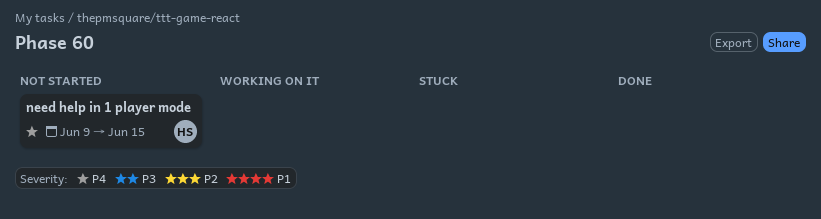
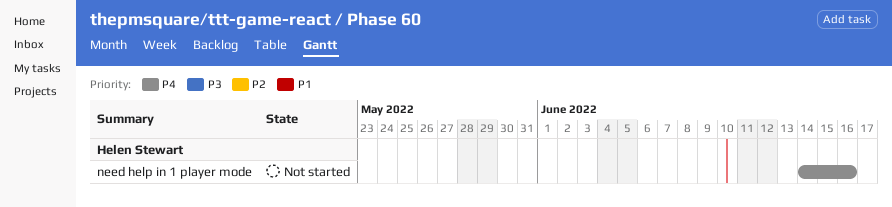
need help in 1 player mode, start: Jun 9 -> Jun 14
need help in 1 player mode, due: Jun 15 -> Jun 16

